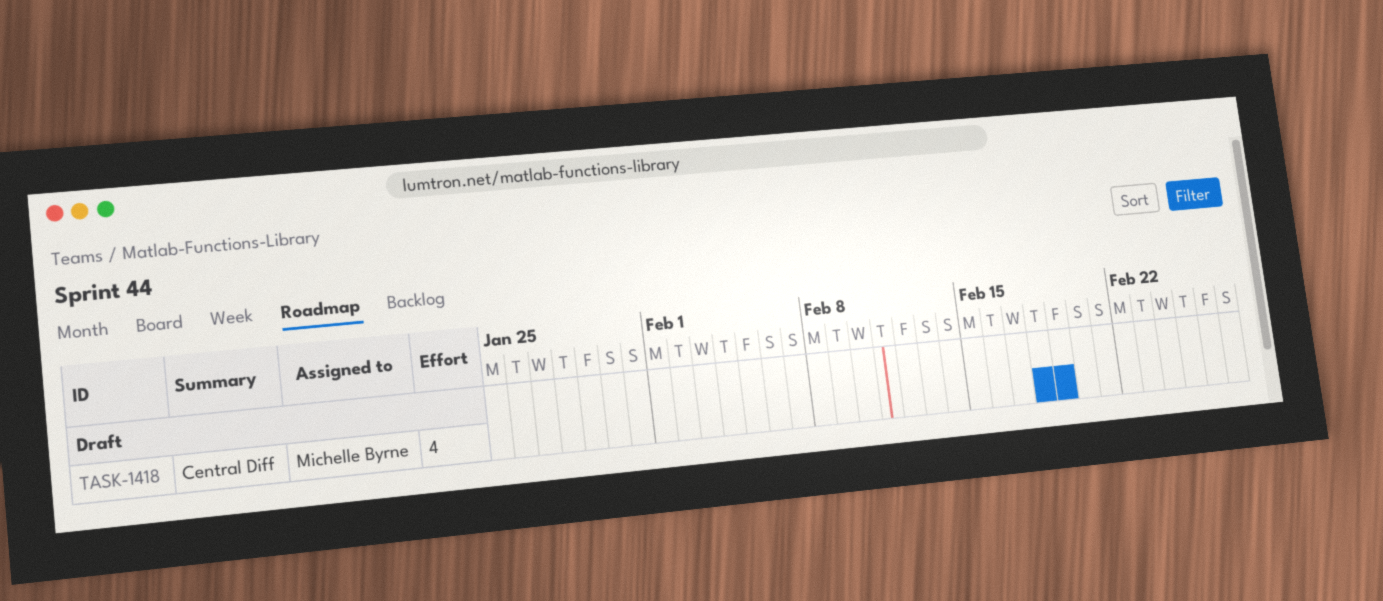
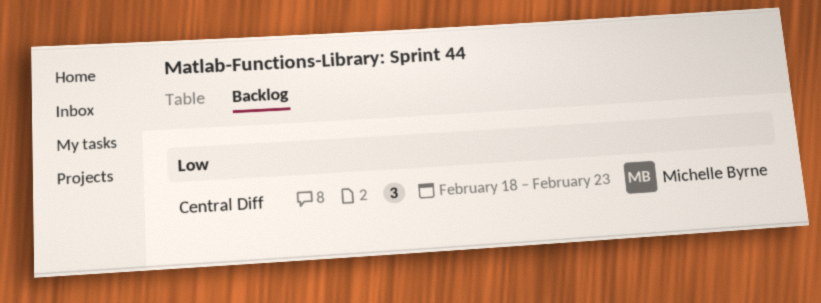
Central Diff, estimate: 4 -> 3
Central Diff, due: Feb 19 -> Feb 23

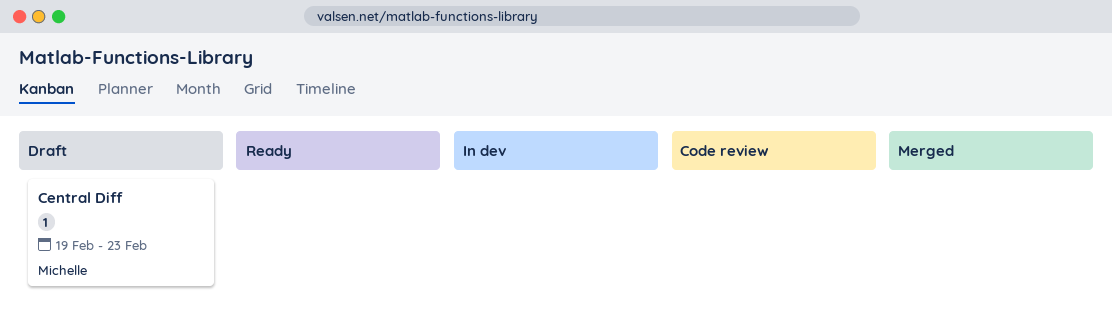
Central Diff, estimate: 3 -> 1
Central Diff, start: Feb 18 -> Feb 19

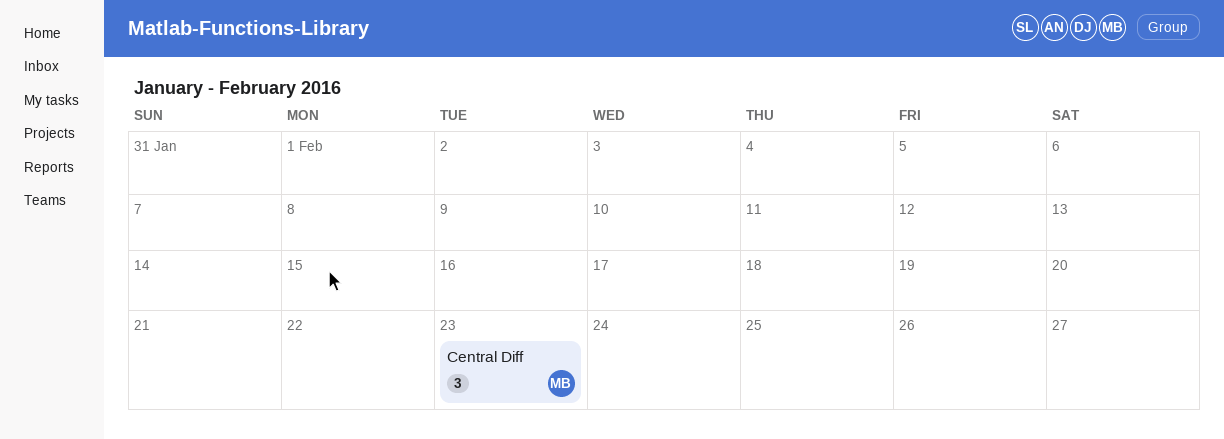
Central Diff, estimate: 1 -> 3

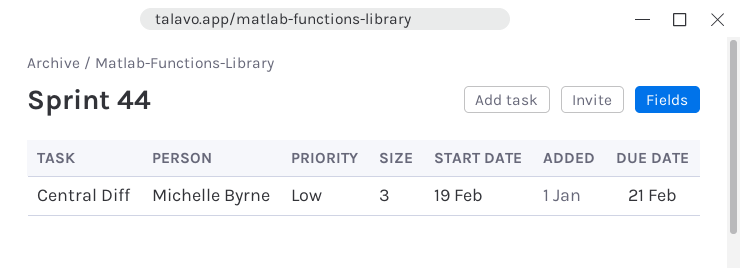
Central Diff, due: Feb 23 -> Feb 21

